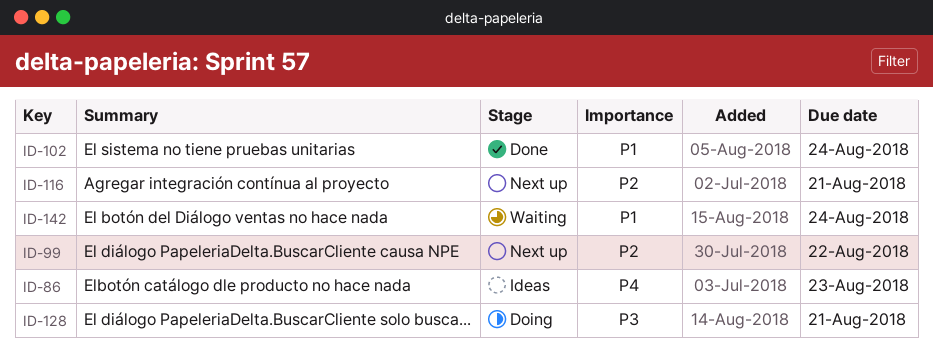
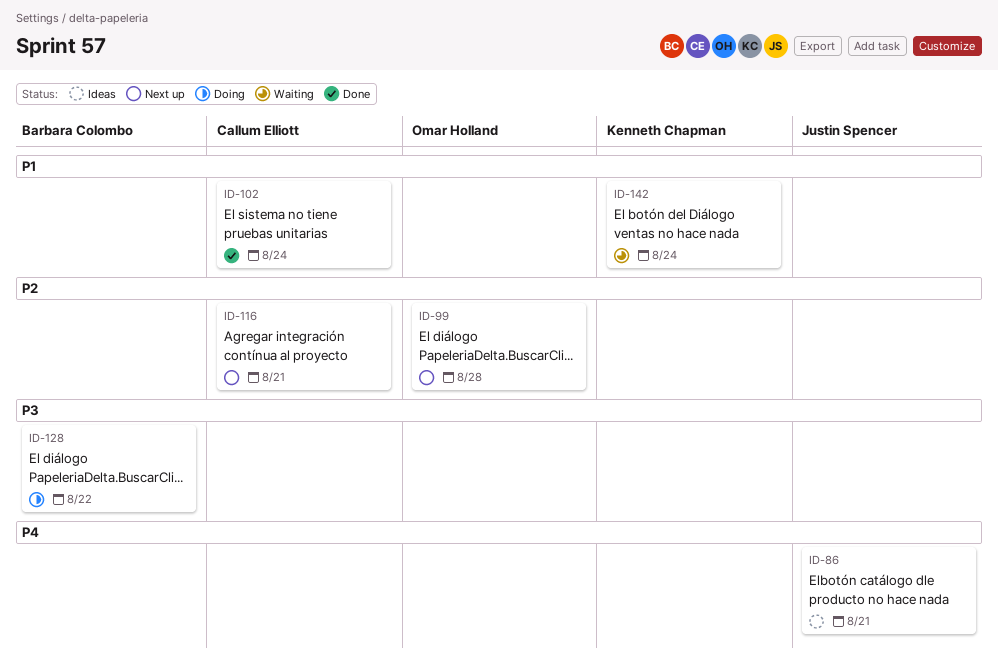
ID-86, due: Aug 23 -> Aug 21
ID-99, due: Aug 22 -> Aug 28
ID-128, due: Aug 21 -> Aug 22

